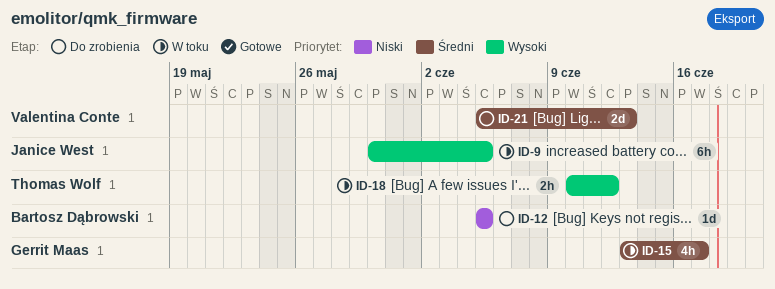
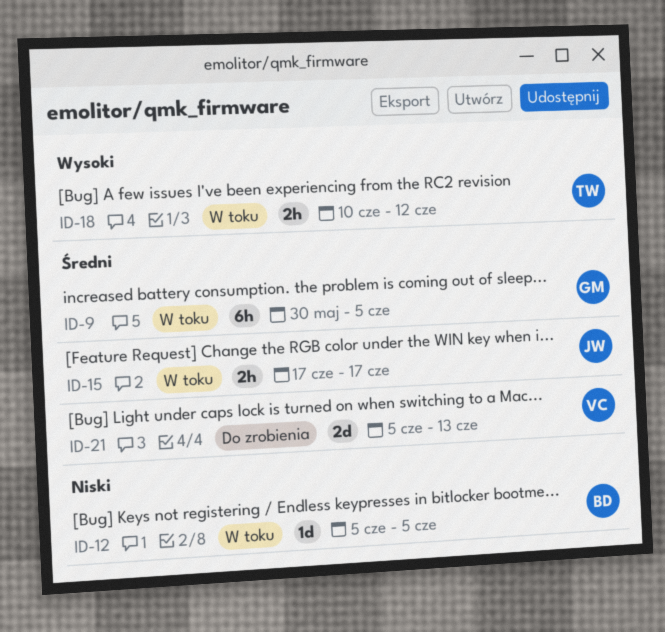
ID-9, owner: Janice West -> Gerrit Maas
ID-9, priority: Wysoki -> Średni
ID-12, status: Do zrobienia -> W toku
ID-15, owner: Gerrit Maas -> Janice West
ID-15, estimate: 4h -> 2h
ID-15, start: Jun 13 -> Jun 17

